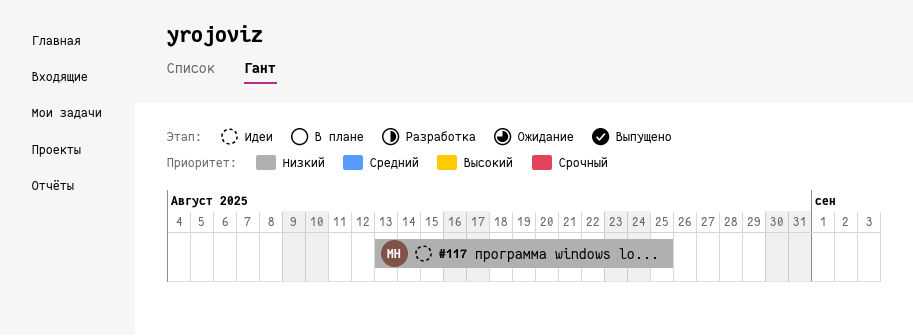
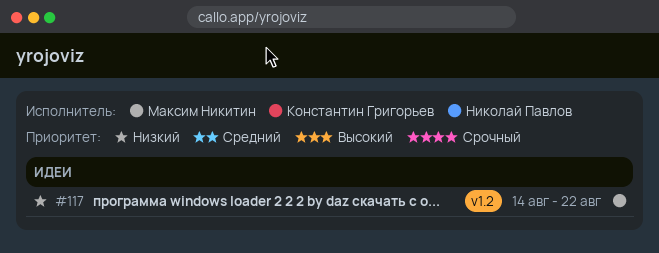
#117, start: Aug 13 -> Aug 14
#117, due: Aug 25 -> Aug 22

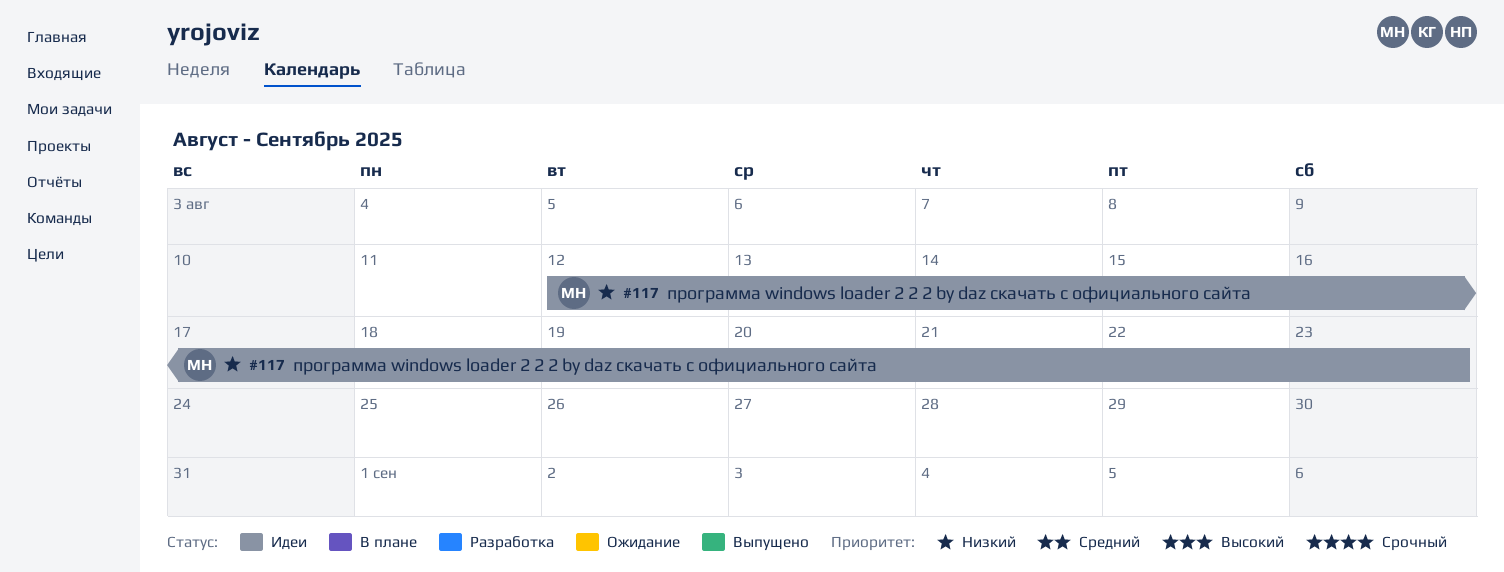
#117, start: Aug 14 -> Aug 12
#117, due: Aug 22 -> Aug 23

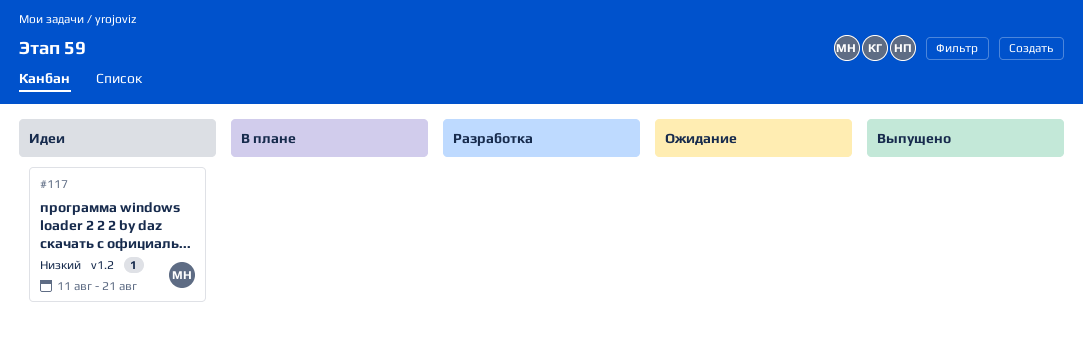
#117, start: Aug 12 -> Aug 11
#117, due: Aug 23 -> Aug 21

